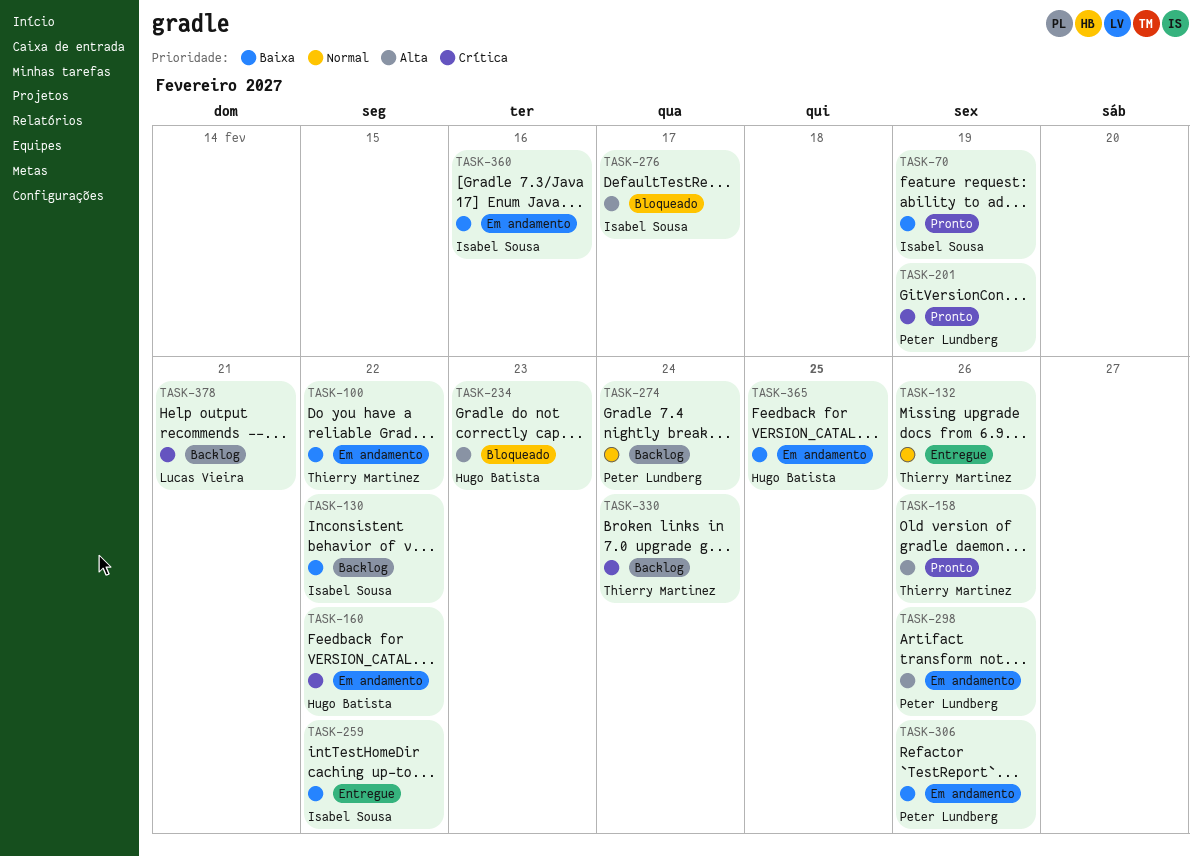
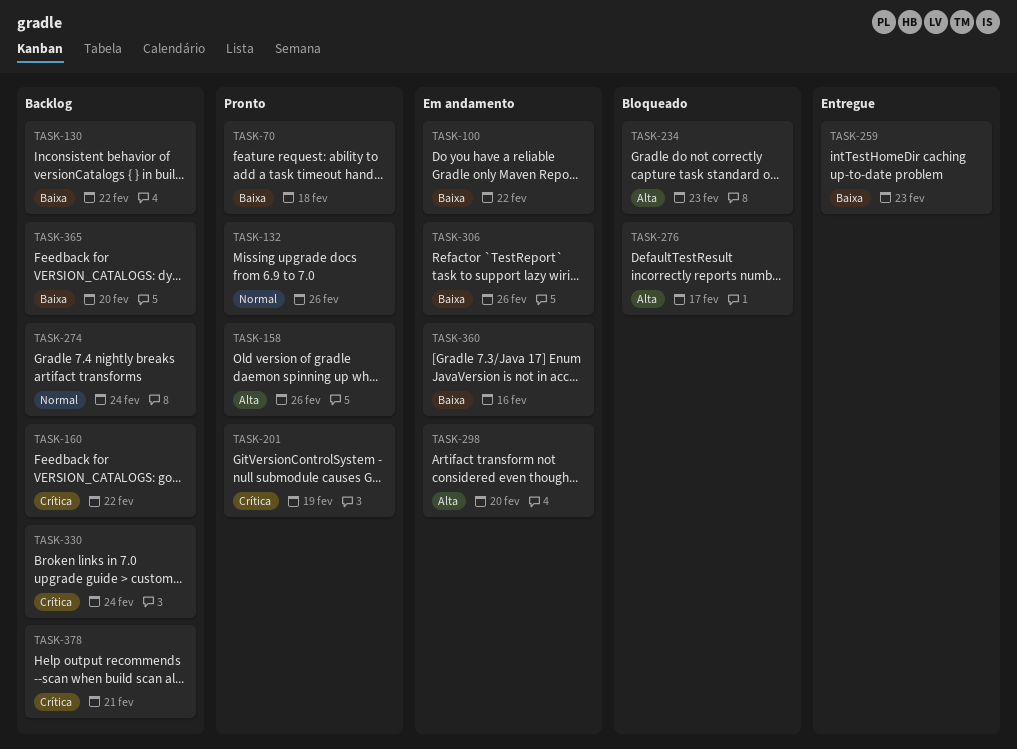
TASK-70, due: Feb 19 -> Feb 18
TASK-132, status: Entregue -> Pronto
TASK-160, status: Em andamento -> Backlog
TASK-259, due: Feb 22 -> Feb 23
TASK-298, due: Feb 26 -> Feb 20
TASK-365, status: Em andamento -> Backlog
TASK-365, due: Feb 25 -> Feb 20

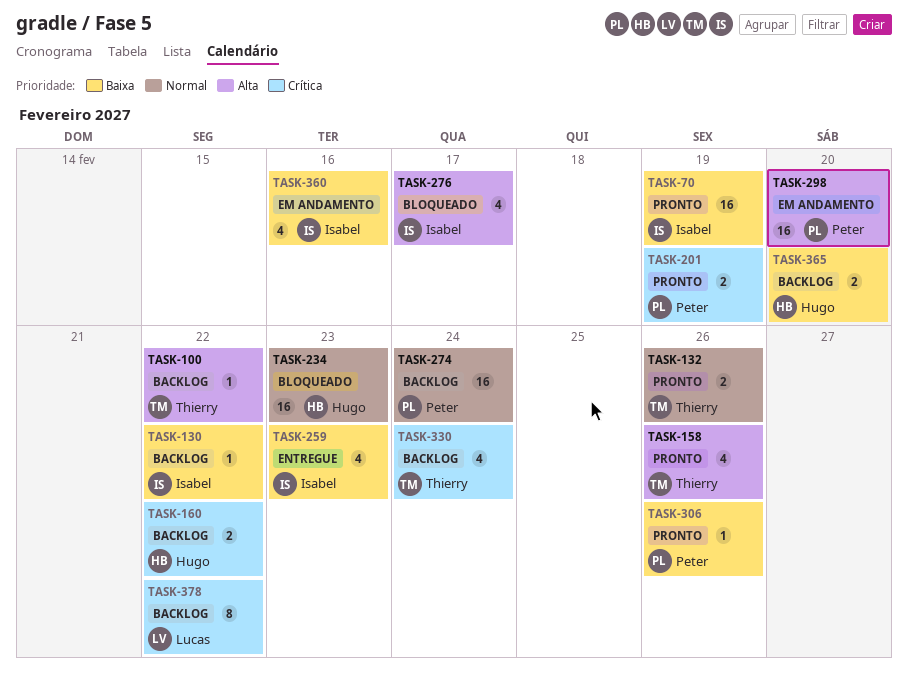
TASK-70, due: Feb 18 -> Feb 19
TASK-100, status: Em andamento -> Backlog
TASK-100, priority: Baixa -> Alta
TASK-234, priority: Alta -> Normal
TASK-306, status: Em andamento -> Pronto
TASK-378, due: Feb 21 -> Feb 22

